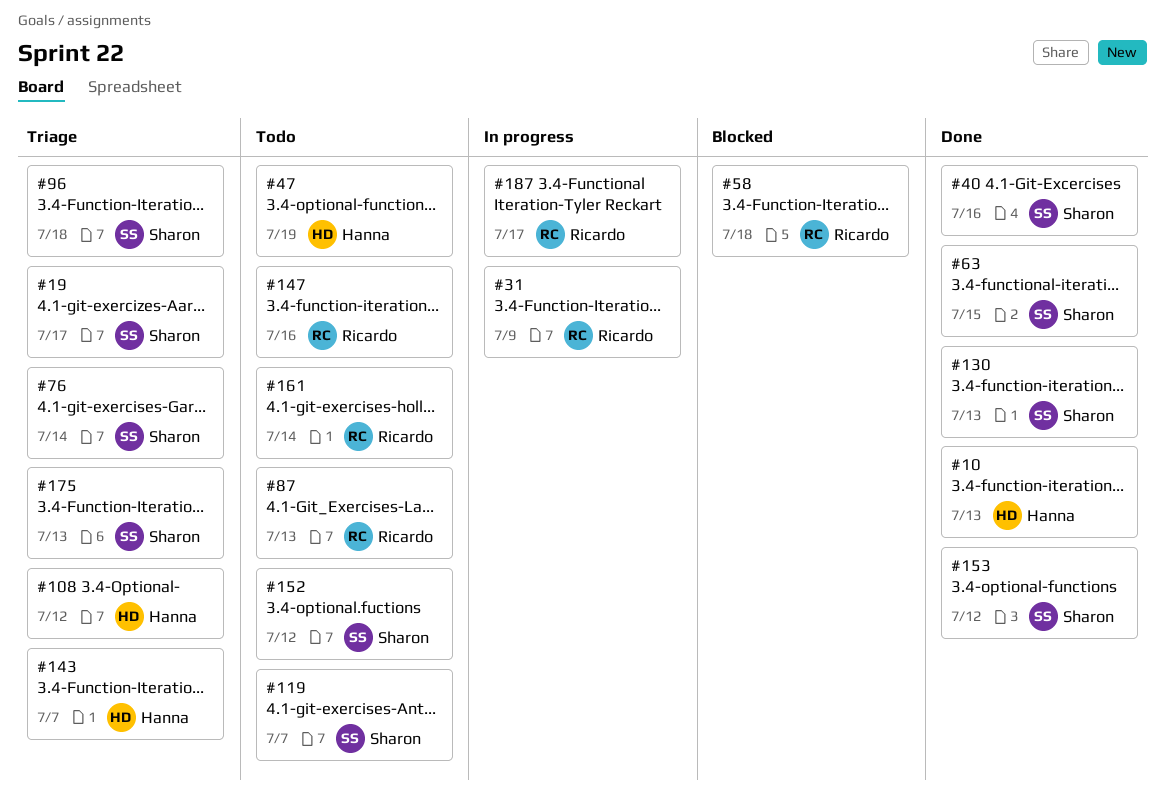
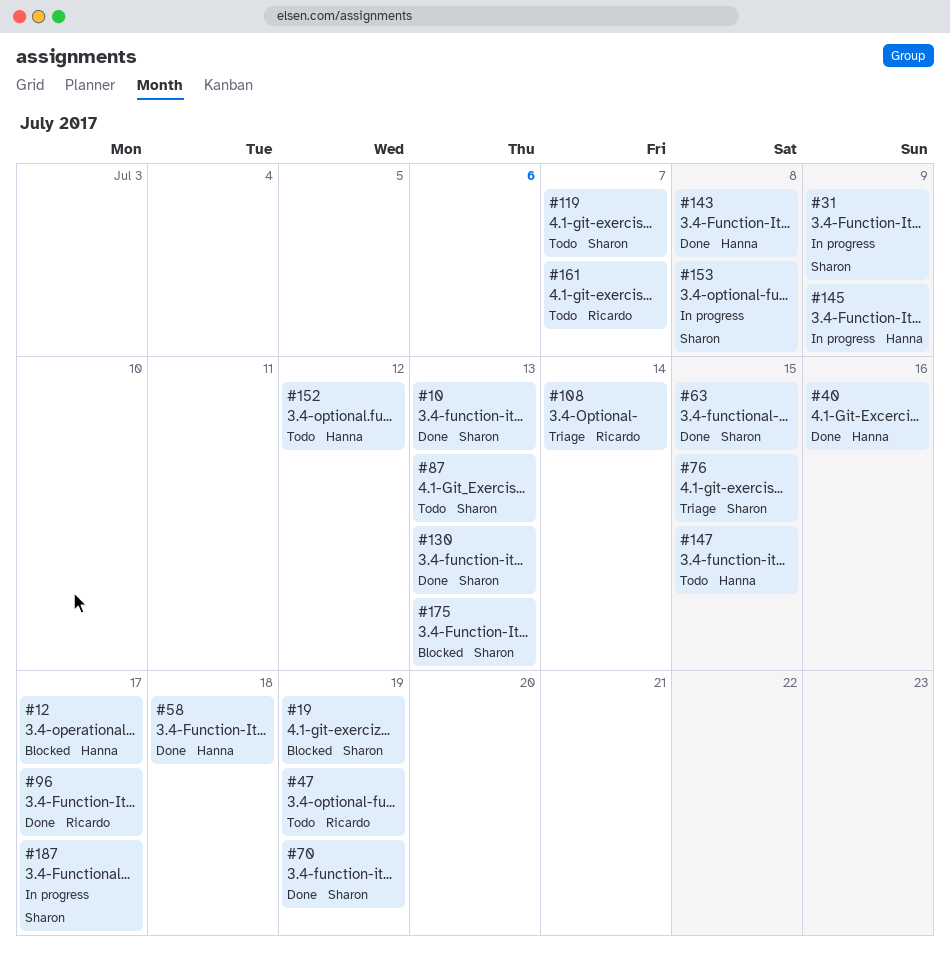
#10, owner: Hanna -> Sharon
#12: none -> present
#19, status: Triage -> Blocked
#19, due: Jul 17 -> Jul 19
#31, owner: Ricardo -> Sharon
#40, owner: Sharon -> Hanna
#47, owner: Hanna -> Ricardo
#58, status: Blocked -> Done
#58, owner: Ricardo -> Hanna
#70: none -> present
#76, due: Jul 14 -> Jul 15
#87, owner: Ricardo -> Sharon
#96, status: Triage -> Done
#96, owner: Sharon -> Ricardo
#96, due: Jul 18 -> Jul 17
#108, owner: Hanna -> Ricardo
#108, due: Jul 12 -> Jul 14
#143, status: Triage -> Done
#143, due: Jul 7 -> Jul 8
#145: none -> present
#147, owner: Ricardo -> Hanna
#147, due: Jul 16 -> Jul 15
#152, owner: Sharon -> Hanna
#153, status: Done -> In progress
#153, due: Jul 12 -> Jul 8
#161, due: Jul 14 -> Jul 7
#175, status: Triage -> Blocked
#187, owner: Ricardo -> Sharon

